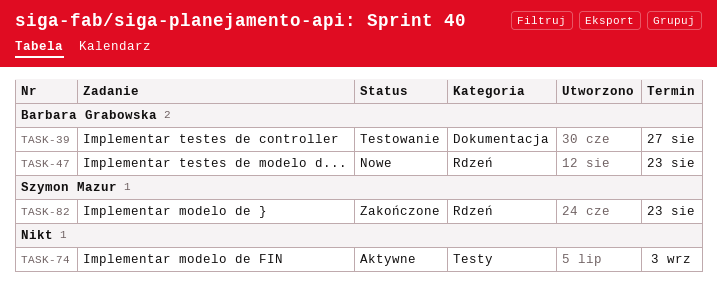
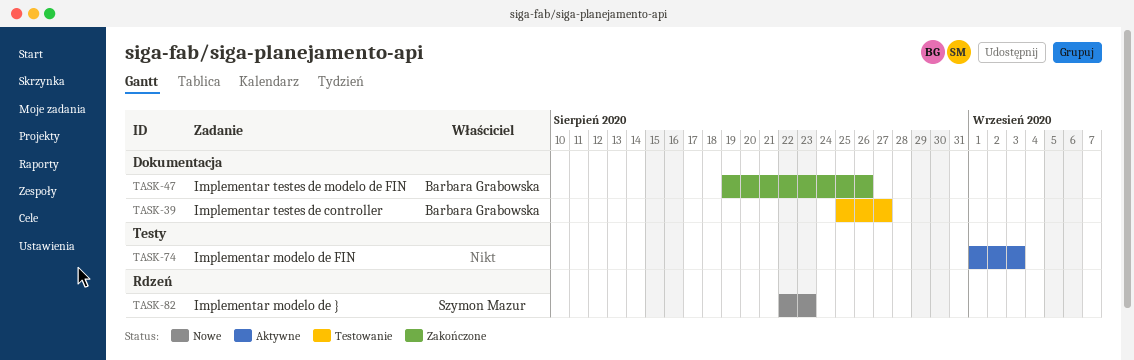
TASK-47, status: Nowe -> Zakończone
TASK-47, label: Rdzeń -> Dokumentacja
TASK-47, due: Aug 23 -> Aug 26
TASK-82, status: Zakończone -> Nowe

